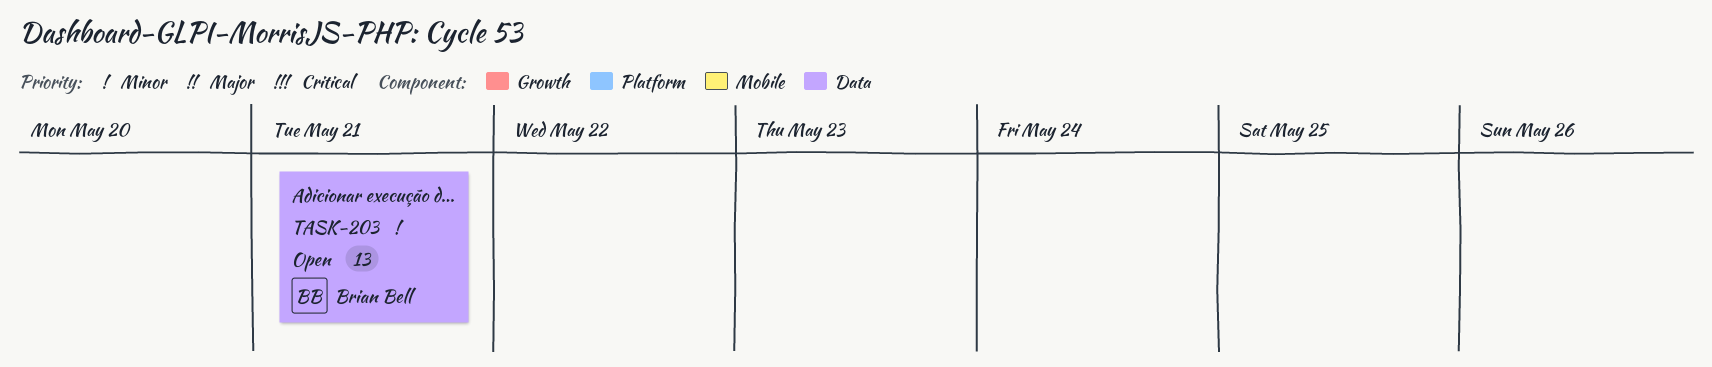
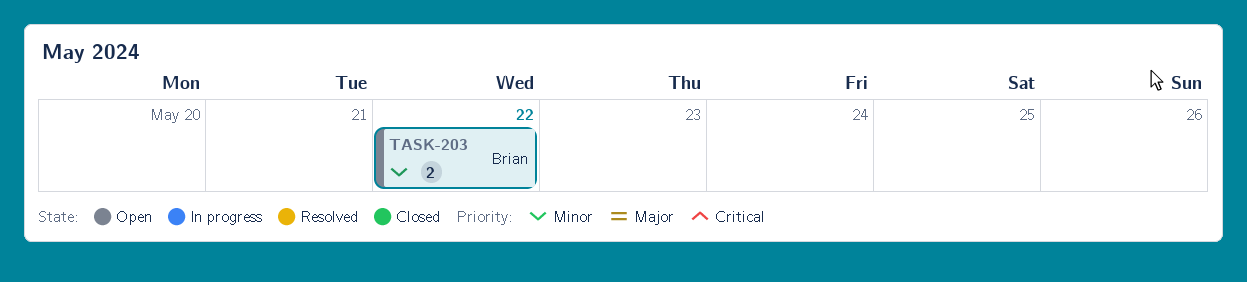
TASK-203, estimate: 13 -> 2
TASK-203, due: May 21 -> May 22

